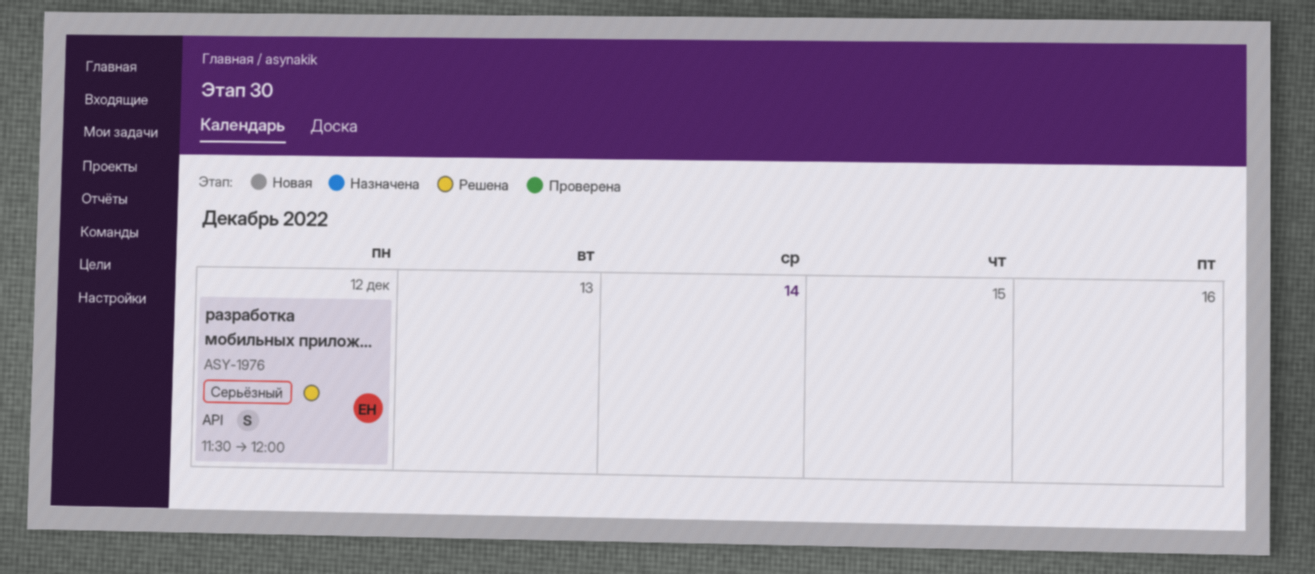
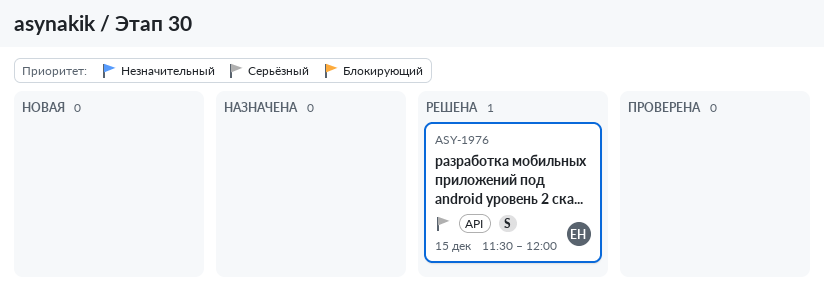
ASY-1976, day: Dec 12 -> Dec 15

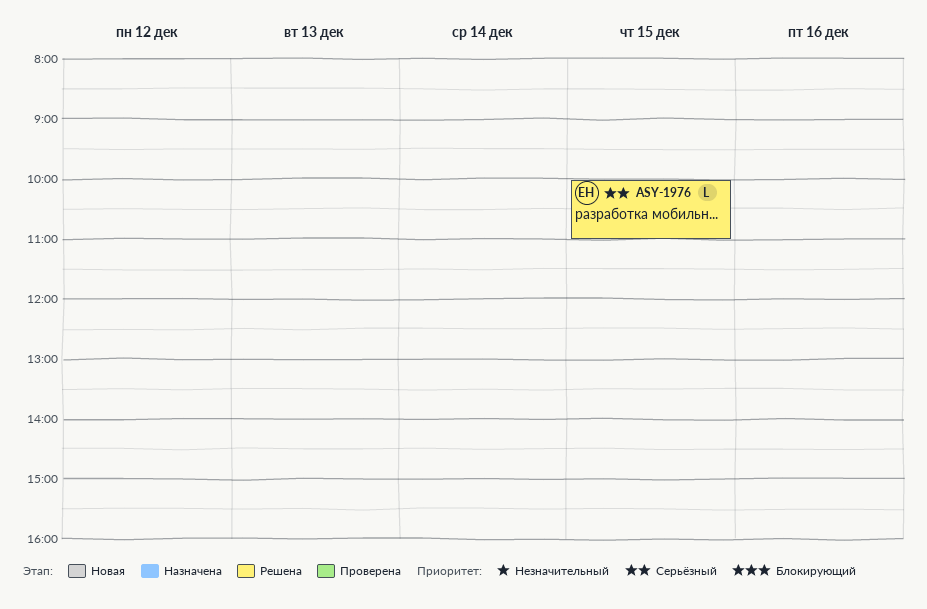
ASY-1976, estimate: S -> L
ASY-1976, begins: 11:30 -> 10:00
ASY-1976, ends: 12:00 -> 11:00

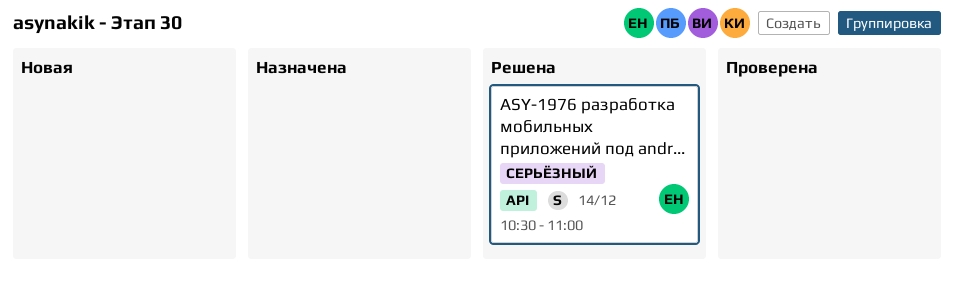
ASY-1976, estimate: L -> S
ASY-1976, day: Dec 15 -> Dec 14
ASY-1976, begins: 10:00 -> 10:30

